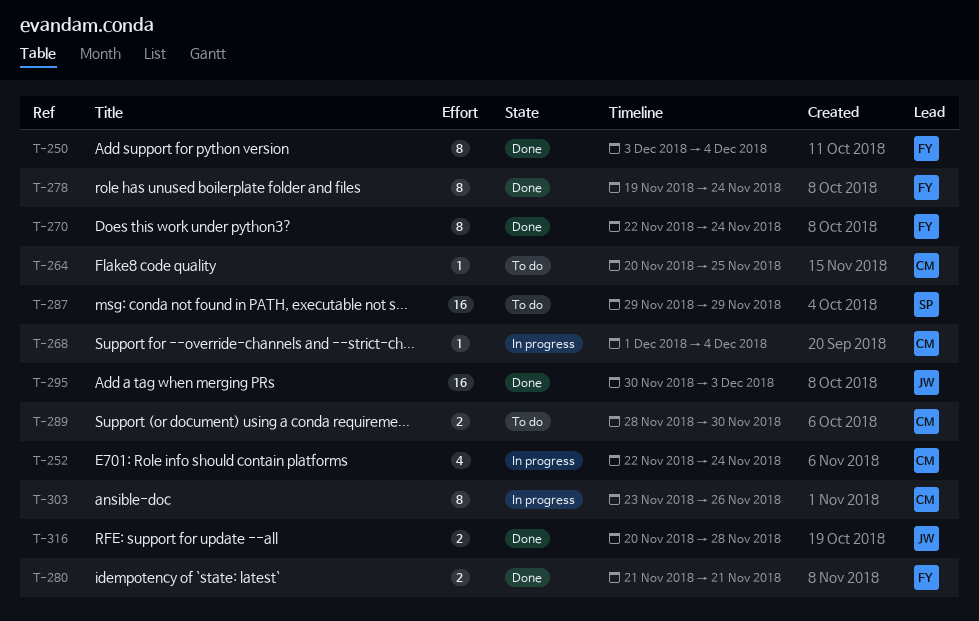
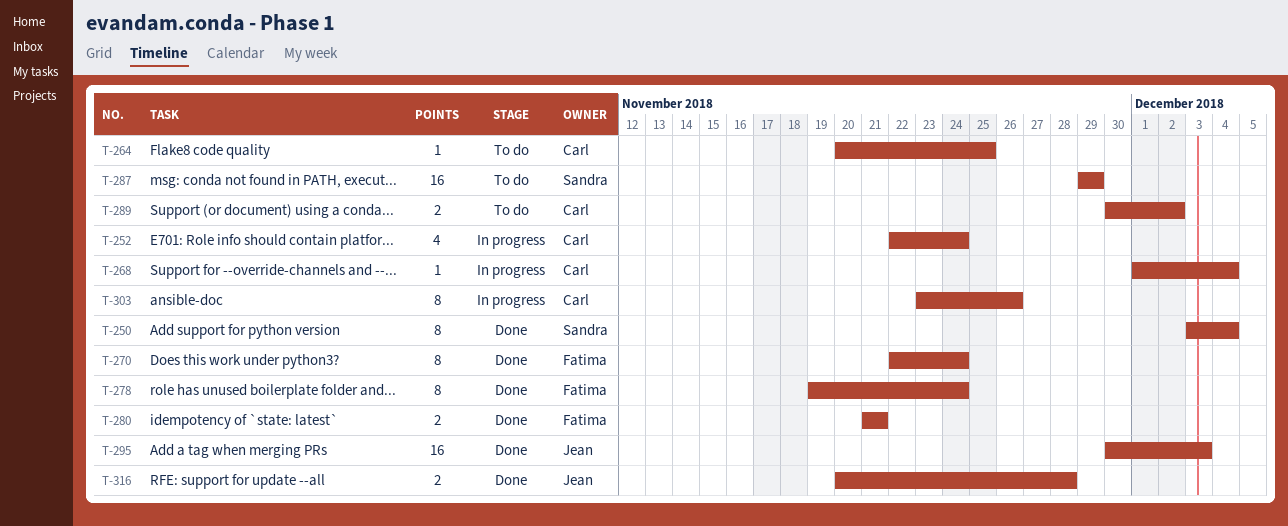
T-250, owner: Fatima -> Sandra
T-289, start: Nov 28 -> Nov 30
T-289, due: Nov 30 -> Dec 2

